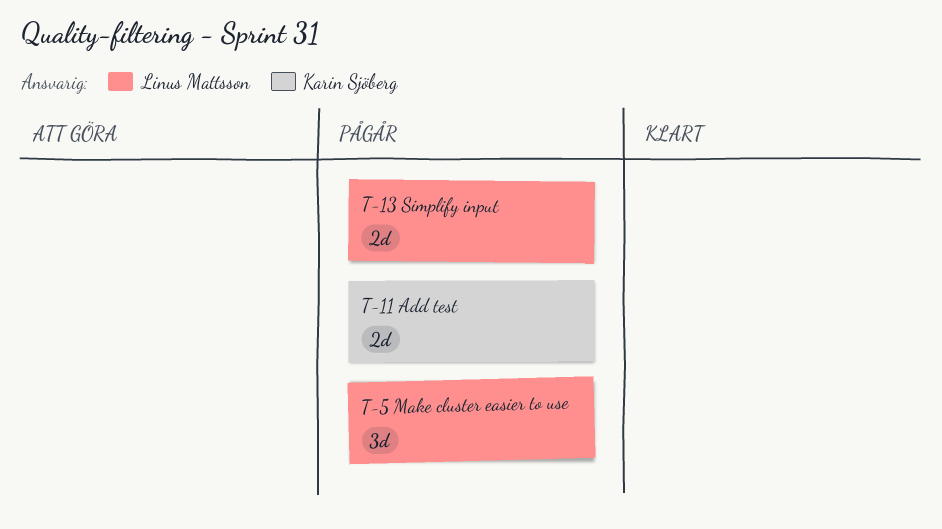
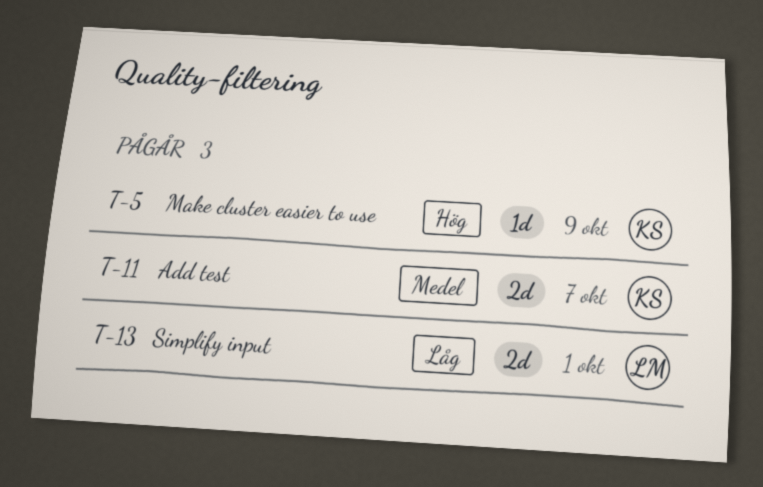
T-5, owner: Linus Mattsson -> Karin Sjöberg
T-5, estimate: 3d -> 1d

